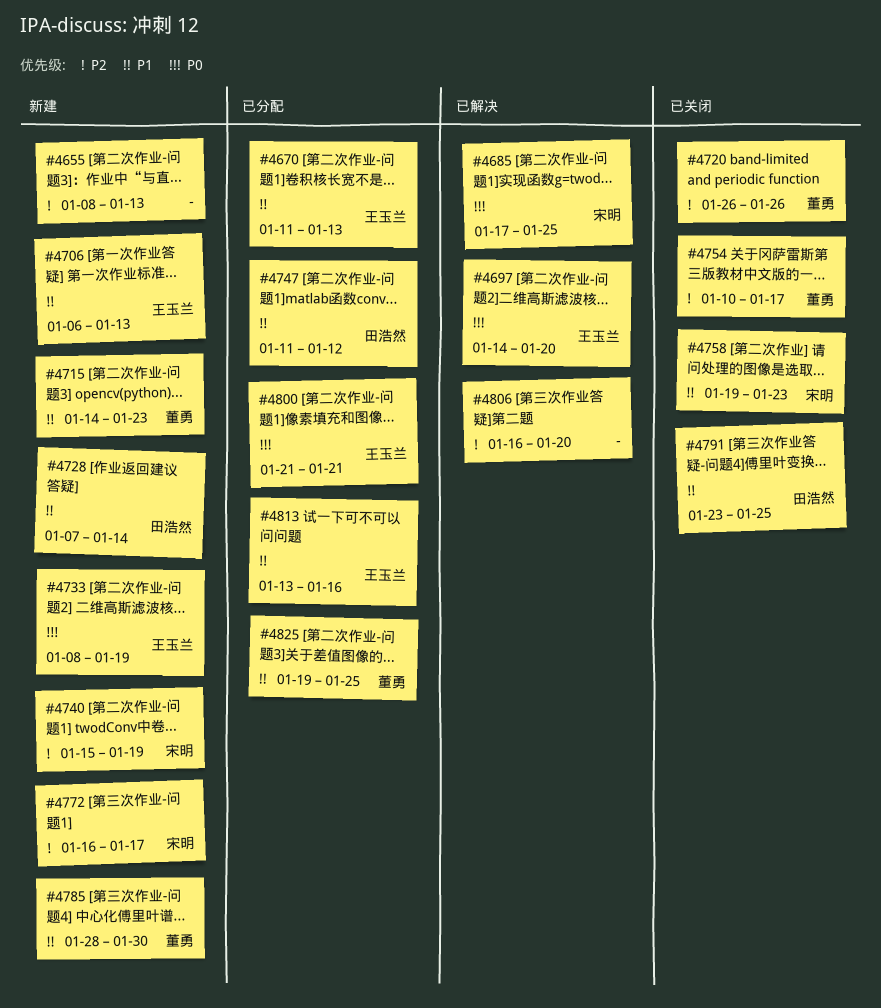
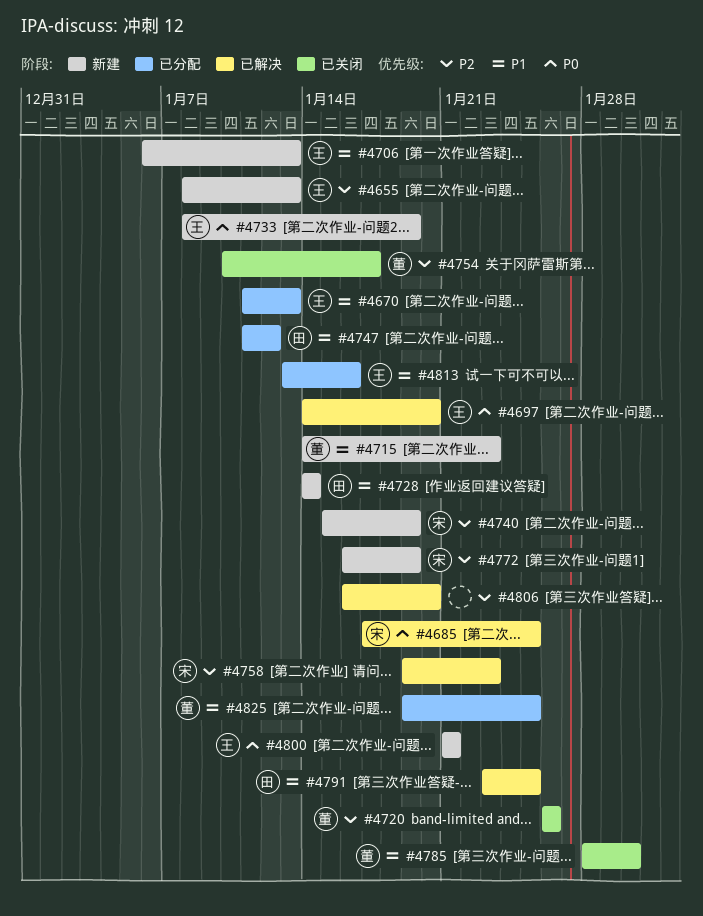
#4655, owner: none -> 王玉兰
#4728, start: Jan 7 -> Jan 14
#4758, status: 已关闭 -> 已解决
#4758, priority: P1 -> P2
#4772, due: Jan 17 -> Jan 19
#4785, status: 新建 -> 已关闭
#4791, status: 已关闭 -> 已解决
#4800, status: 已分配 -> 新建

